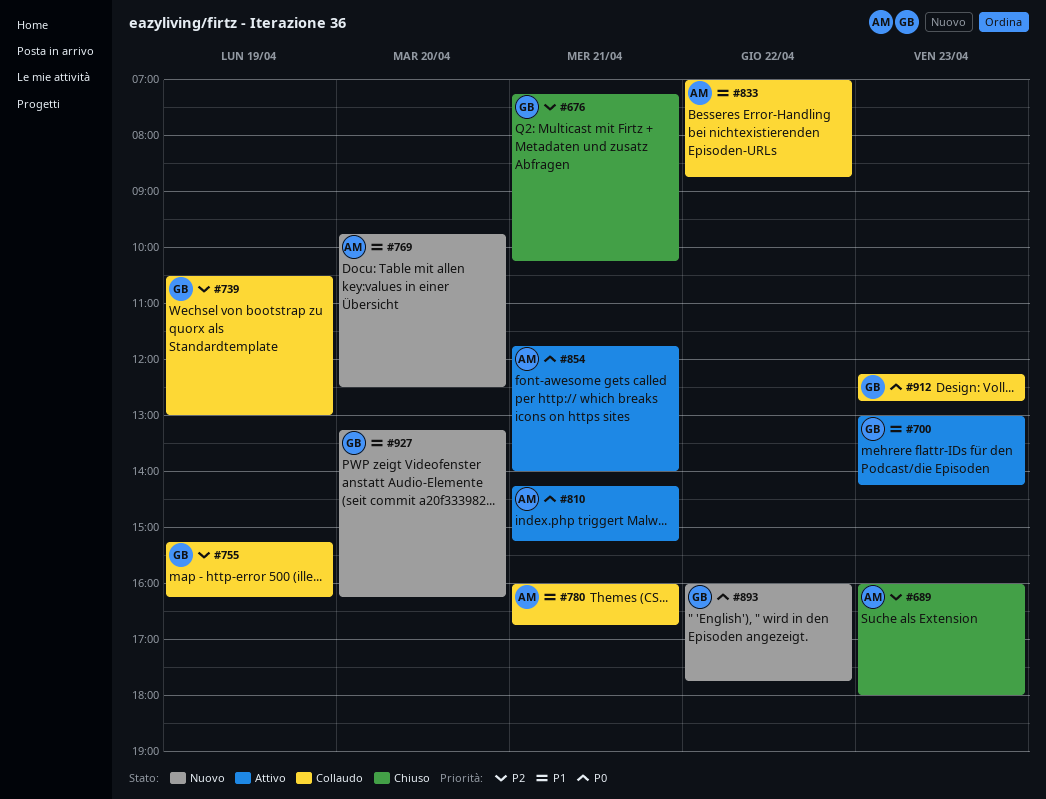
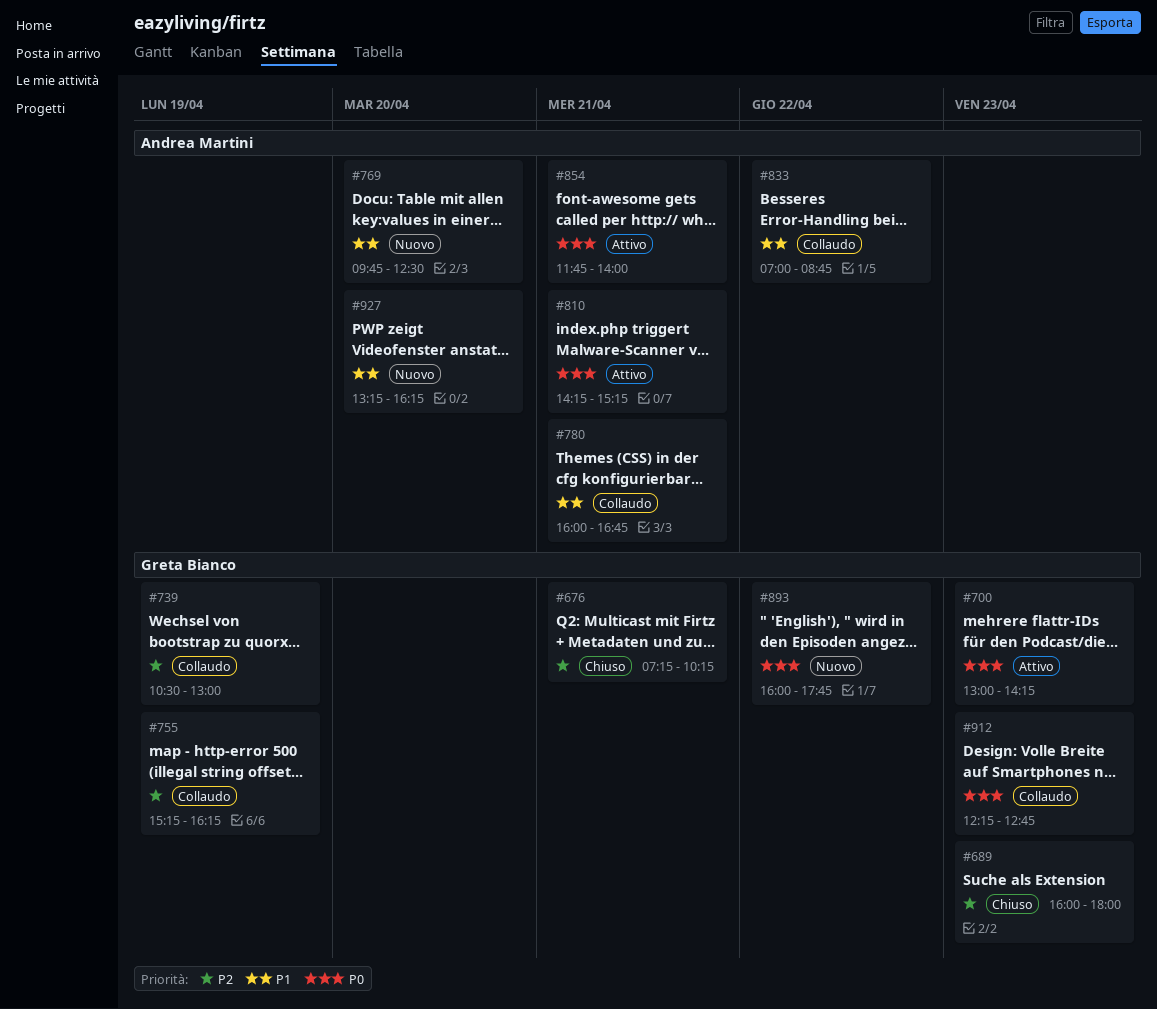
#689, owner: Andrea Martini -> Greta Bianco
#700, priority: P1 -> P0
#927, owner: Greta Bianco -> Andrea Martini

